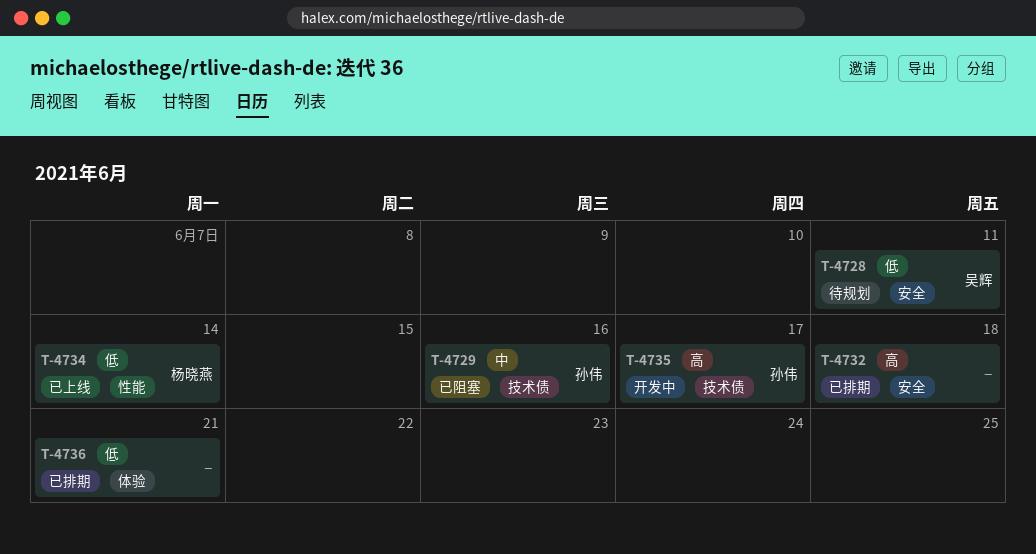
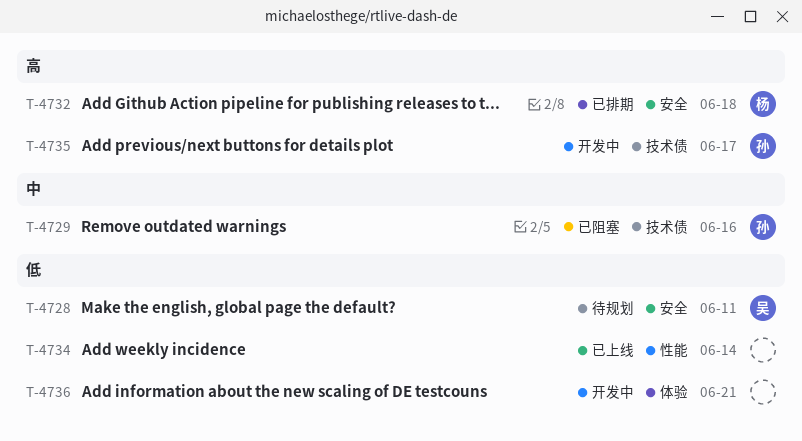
T-4732, owner: none -> 杨晓燕
T-4734, owner: 杨晓燕 -> none
T-4736, status: 已排期 -> 开发中

